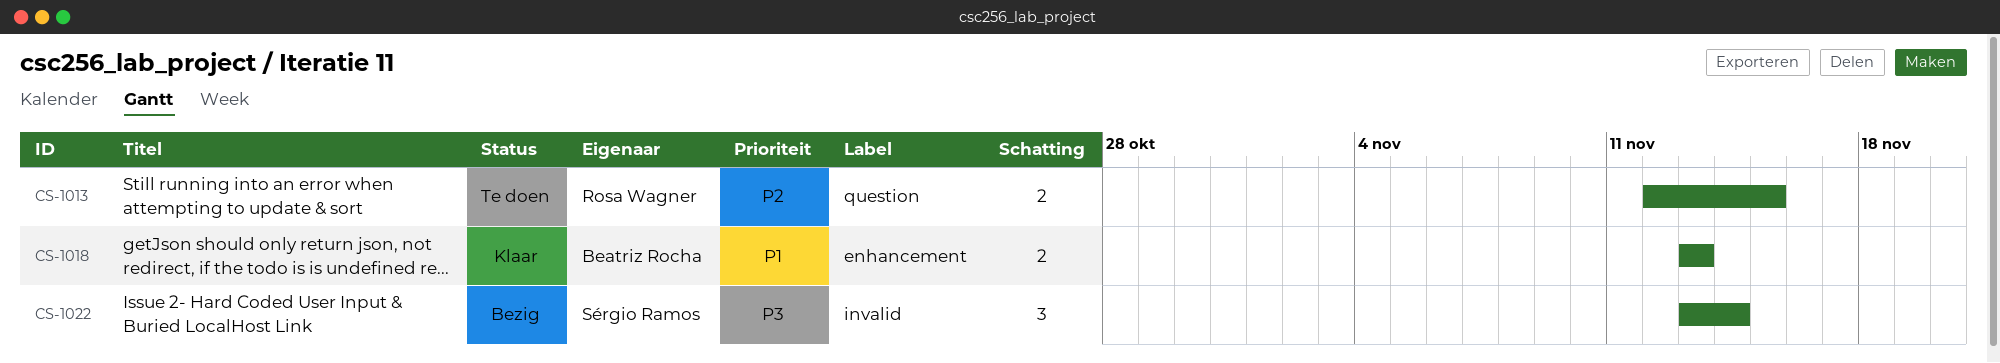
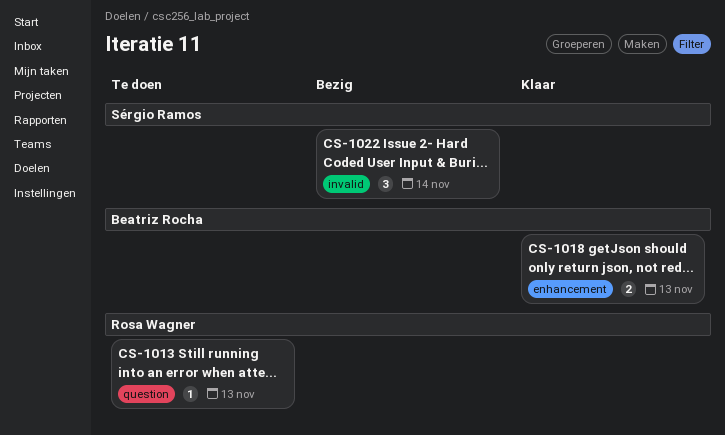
CS-1013, estimate: 2 -> 1
CS-1013, due: Nov 15 -> Nov 13

